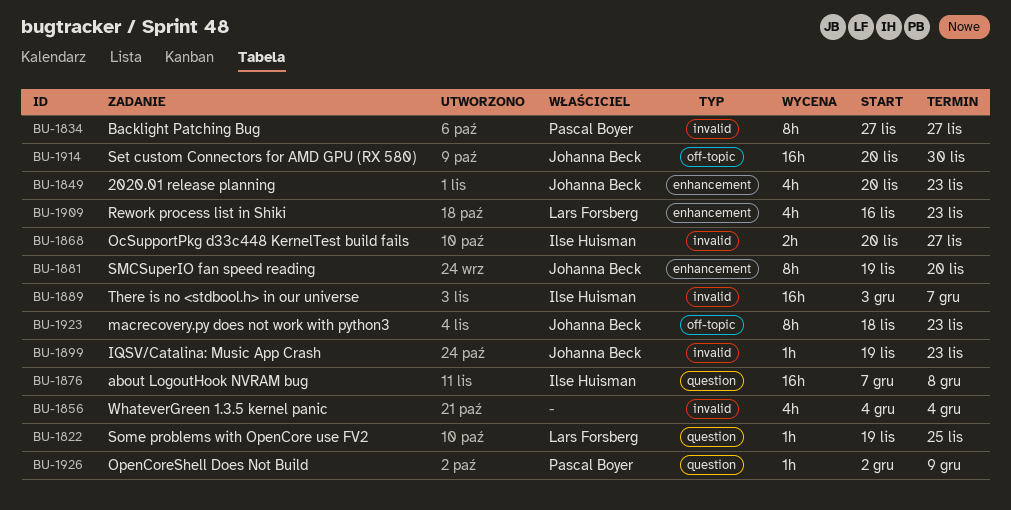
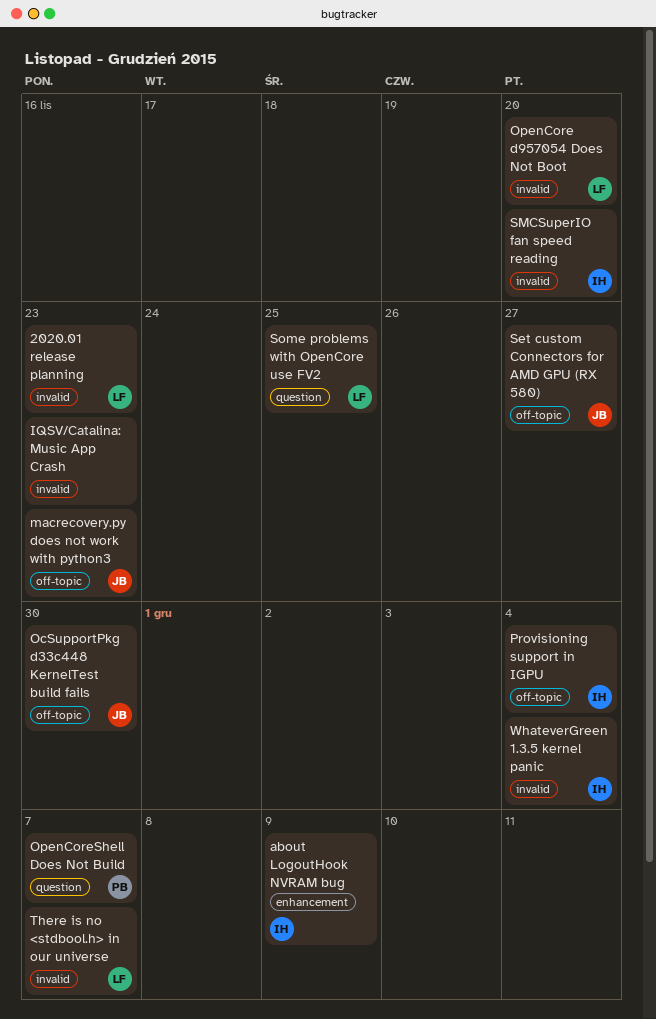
2020.01 release planning, owner: Johanna Beck -> Lars Forsberg
2020.01 release planning, label: enhancement -> invalid
about LogoutHook NVRAM bug, label: question -> enhancement
about LogoutHook NVRAM bug, due: Dec 8 -> Dec 9
Backlight Patching Bug: present -> none
IQSV/Catalina: Music App Crash, owner: Johanna Beck -> none
OcSupportPkg d33c448 KernelTest build fails, owner: Ilse Huisman -> Johanna Beck
OcSupportPkg d33c448 KernelTest build fails, label: invalid -> off-topic
OcSupportPkg d33c448 KernelTest build fails, due: Nov 27 -> Nov 30
OpenCore d957054 Does Not Boot: none -> present
OpenCoreShell Does Not Build, due: Dec 9 -> Dec 7
Provisioning support in IGPU: none -> present
Rework process list in Shiki: present -> none
Set custom Connectors for AMD GPU (RX 580), due: Nov 30 -> Nov 27
SMCSuperIO fan speed reading, owner: Johanna Beck -> Ilse Huisman
SMCSuperIO fan speed reading, label: enhancement -> invalid
There is no <stdbool.h> in our universe, owner: Ilse Huisman -> Lars Forsberg
WhateverGreen 1.3.5 kernel panic, owner: none -> Ilse Huisman

